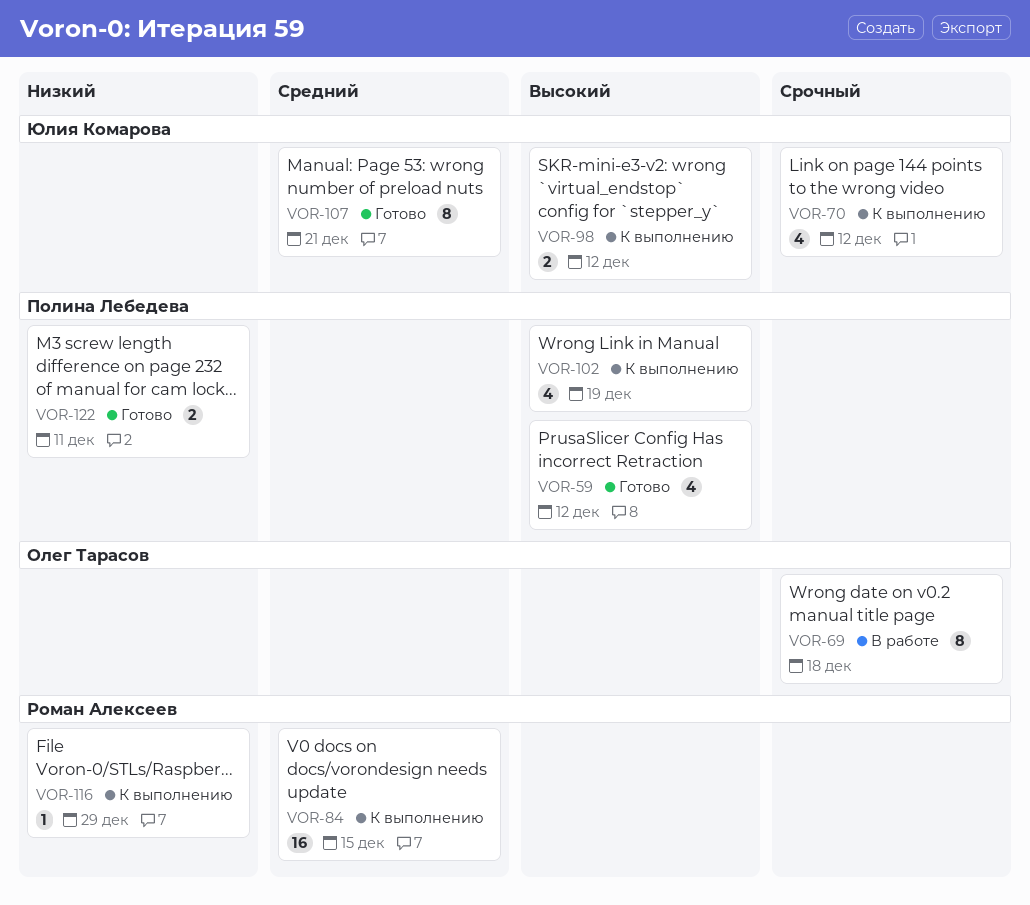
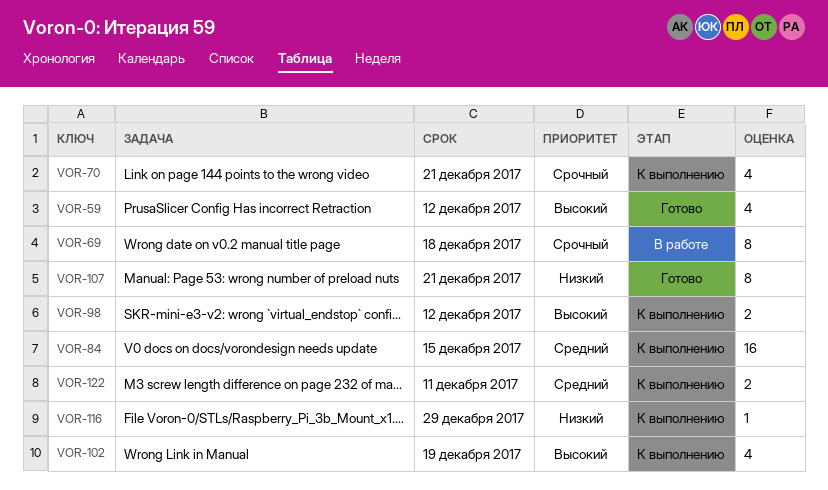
VOR-70, due: Dec 12 -> Dec 21
VOR-107, priority: Средний -> Низкий
VOR-122, status: Готово -> К выполнению
VOR-122, priority: Низкий -> Средний

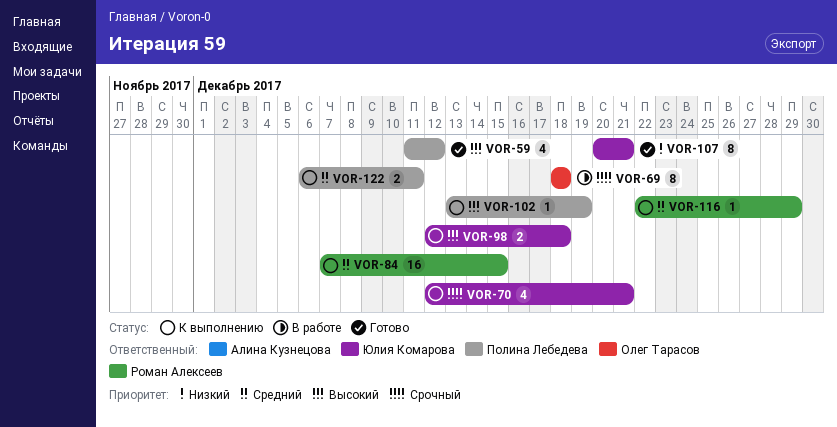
VOR-98, due: Dec 12 -> Dec 18
VOR-102, estimate: 4 -> 1
VOR-116, priority: Низкий -> Средний

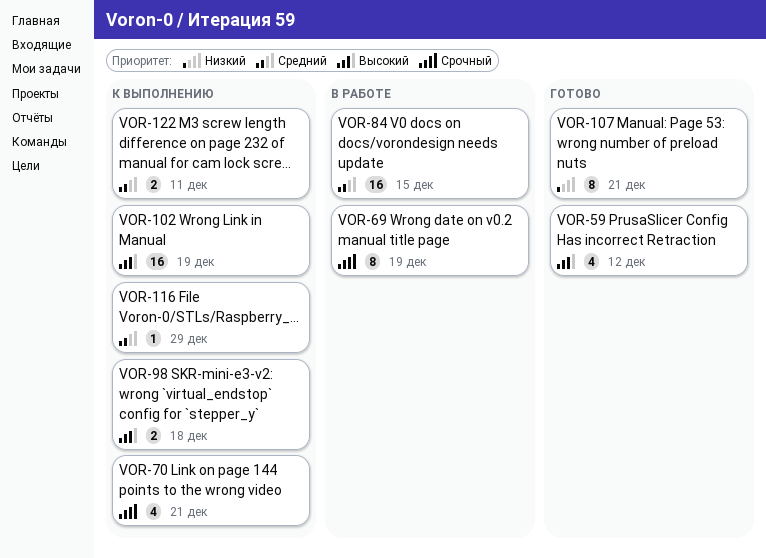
VOR-69, due: Dec 18 -> Dec 19
VOR-84, status: К выполнению -> В работе
VOR-102, estimate: 1 -> 16

